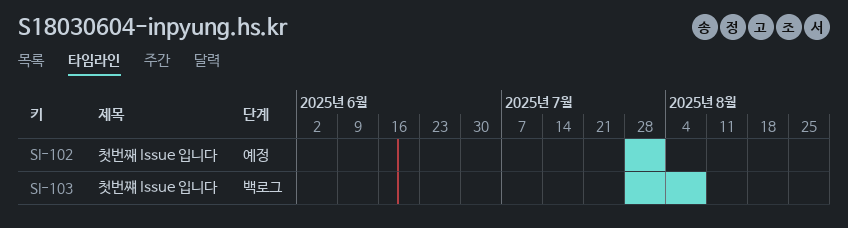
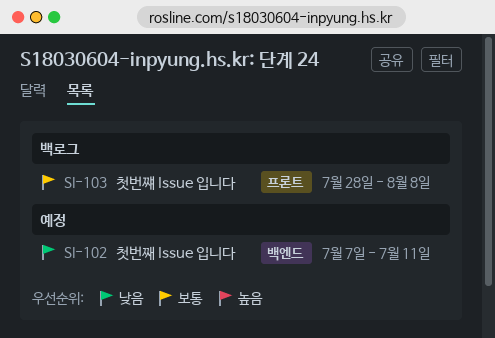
SI-102, start: Jul 28 -> Jul 7
SI-102, due: Aug 1 -> Jul 11

